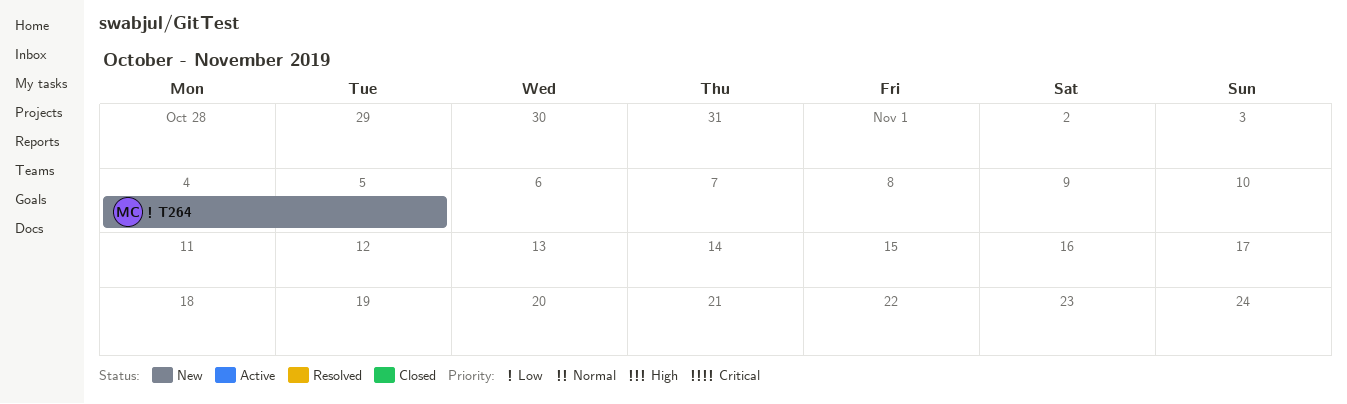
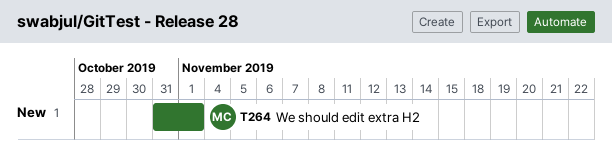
T264, start: Nov 4 -> Oct 31
T264, due: Nov 5 -> Nov 1

